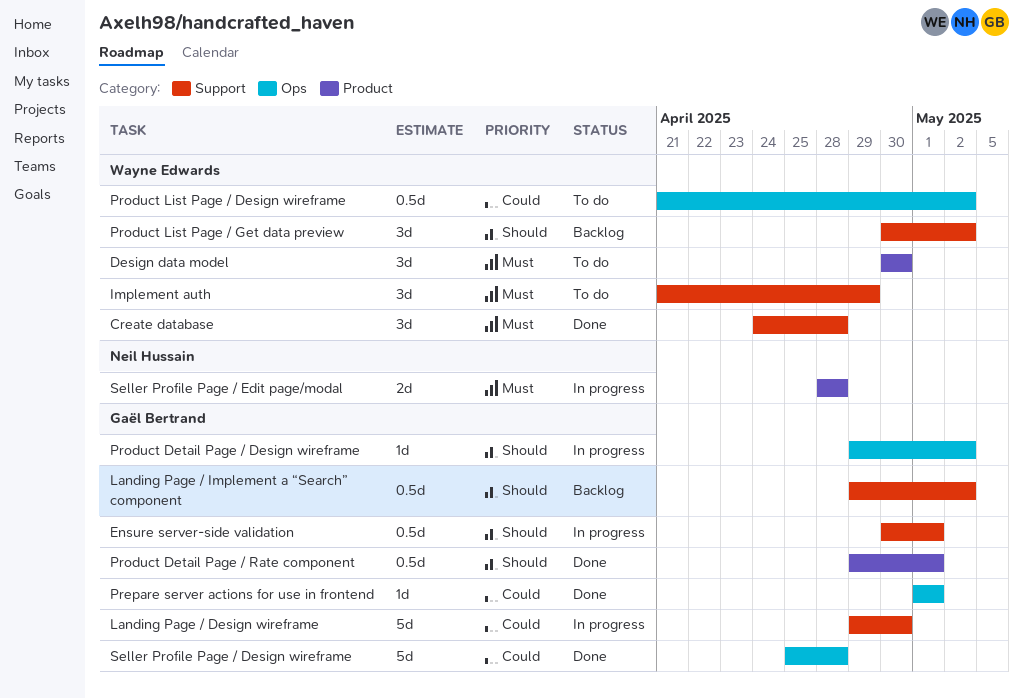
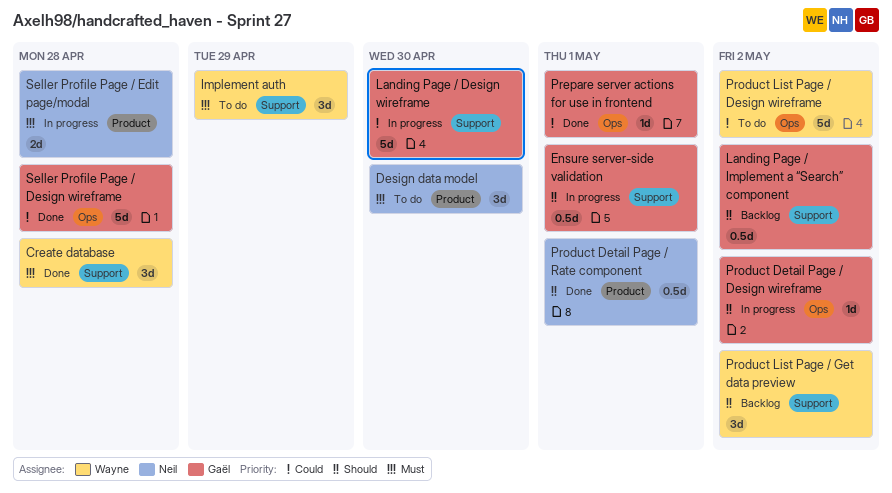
Design data model, owner: Wayne Edwards -> Neil Hussain
Product Detail Page / Rate component, owner: Gaël Bertrand -> Neil Hussain
Product List Page / Design wireframe, estimate: 0.5d -> 5d

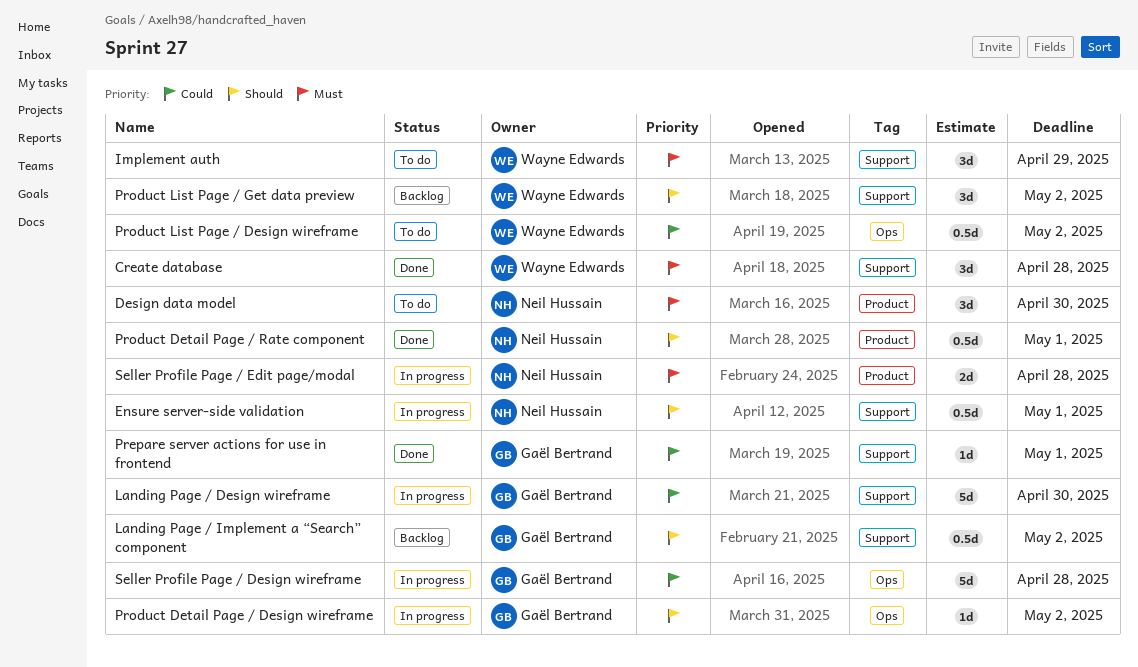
Ensure server-side validation, owner: Gaël Bertrand -> Neil Hussain
Prepare server actions for use in frontend, label: Ops -> Support
Product List Page / Design wireframe, estimate: 5d -> 0.5d
Seller Profile Page / Design wireframe, status: Done -> In progress

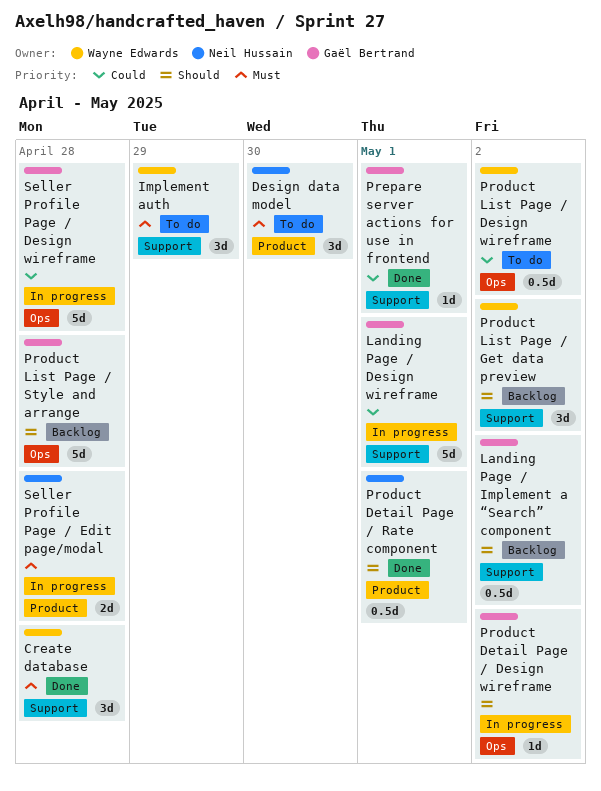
Ensure server-side validation: present -> none
Landing Page / Design wireframe, due: Apr 30 -> May 1
Product List Page / Style and arrange: none -> present

